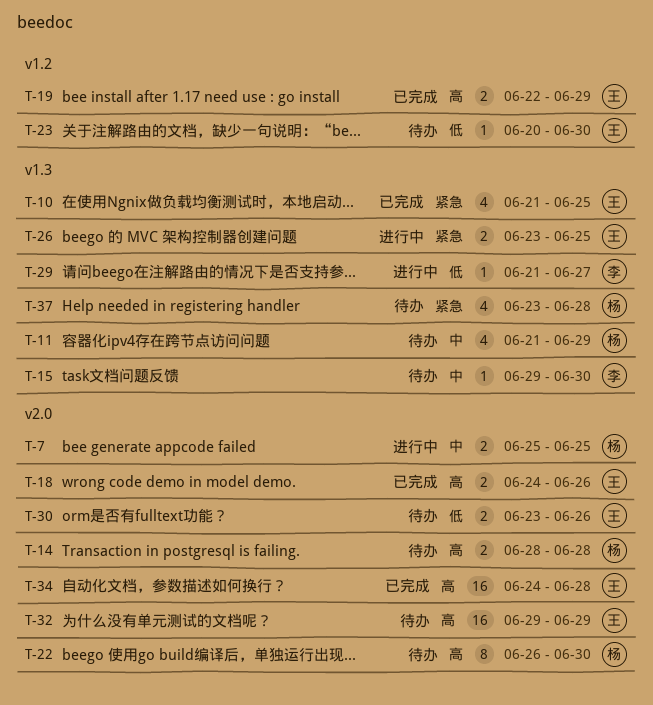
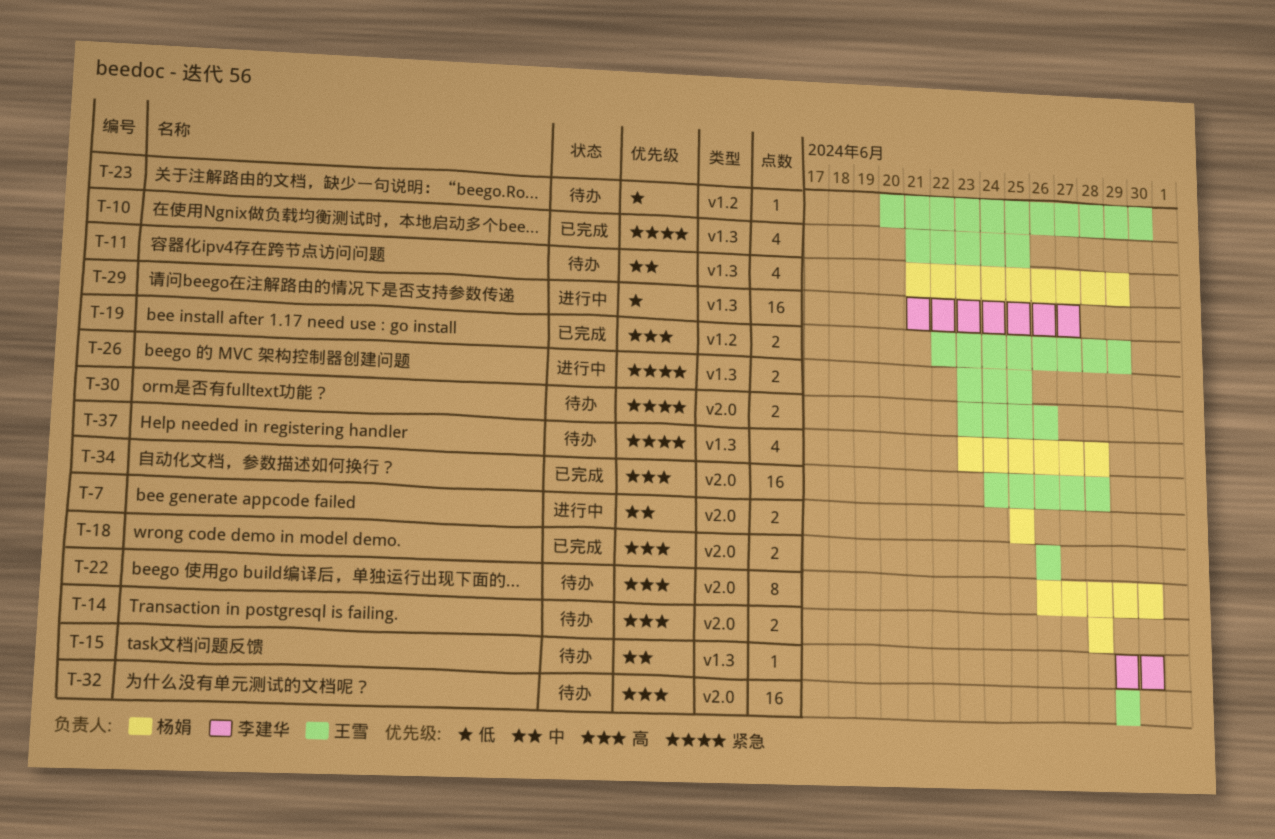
T-18, start: Jun 24 -> Jun 26
T-29, estimate: 1 -> 16
T-30, priority: 低 -> 紧急

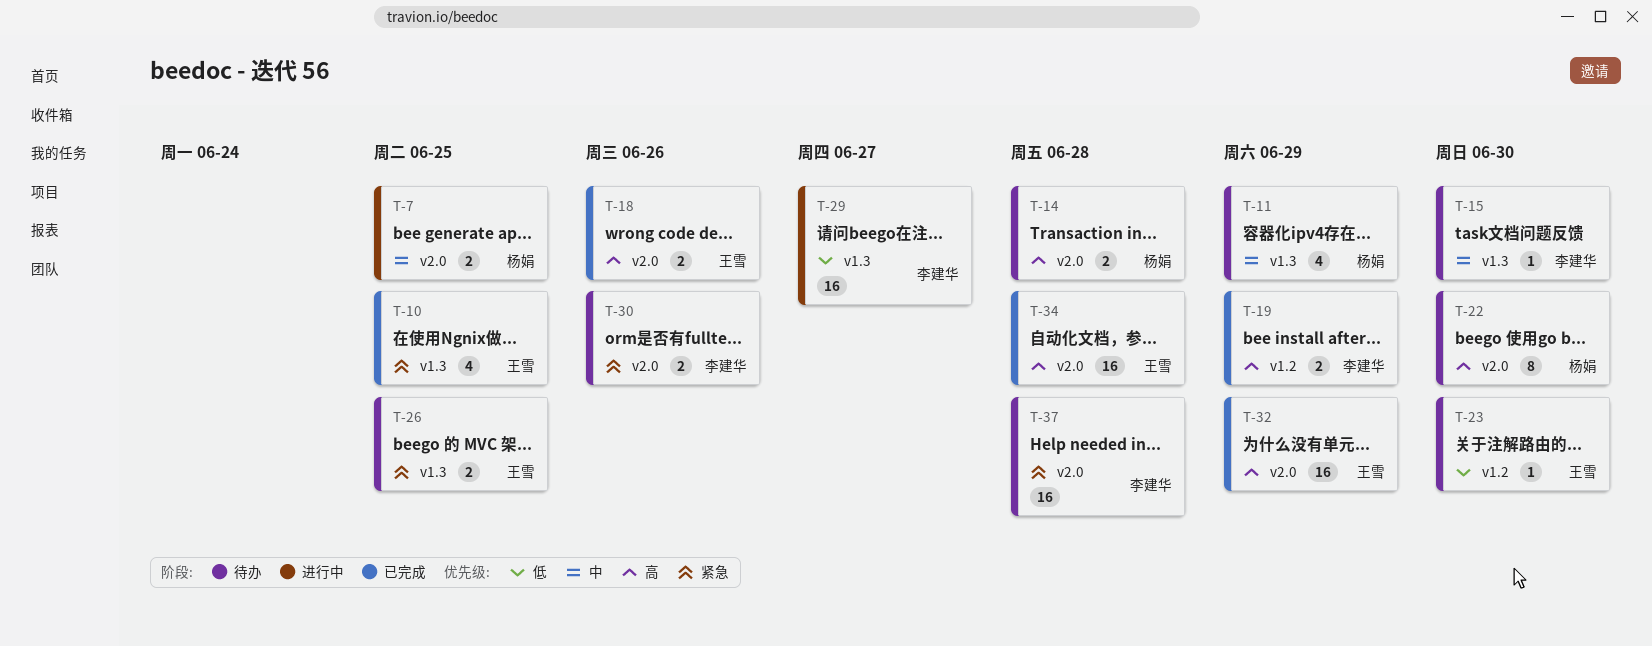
T-19, owner: 王雪 -> 李建华
T-26, status: 进行中 -> 待办
T-30, owner: 王雪 -> 李建华
T-32, status: 待办 -> 已完成
T-37, owner: 杨娟 -> 李建华
T-37, label: v1.3 -> v2.0
T-37, estimate: 4 -> 16

